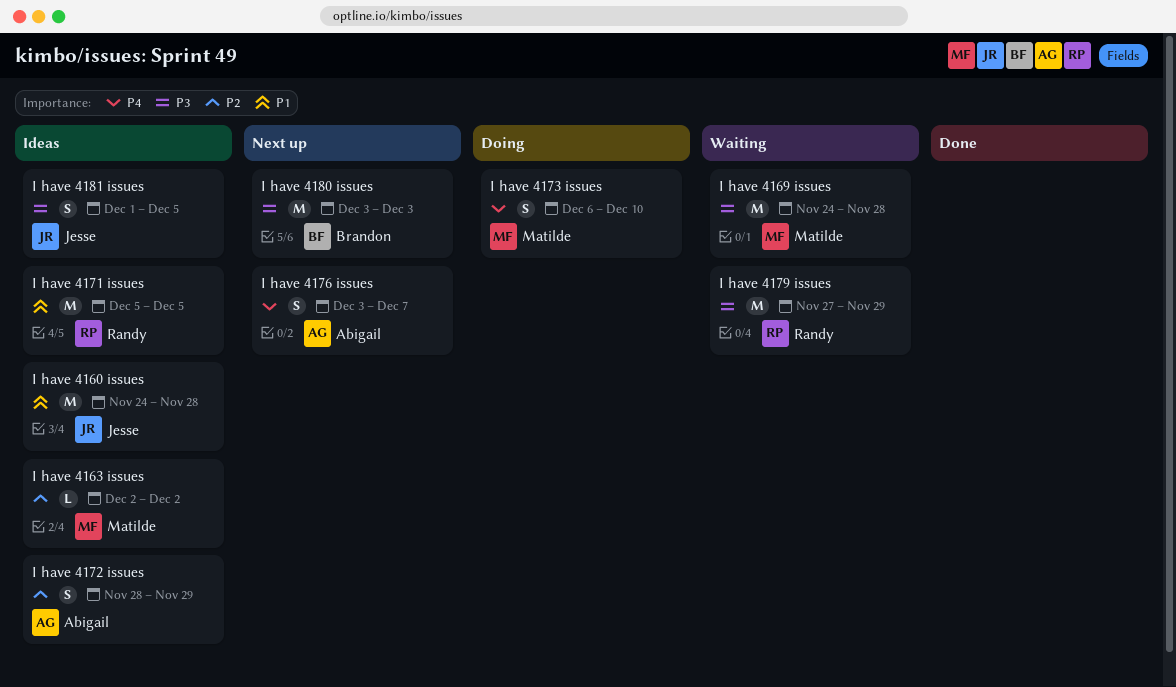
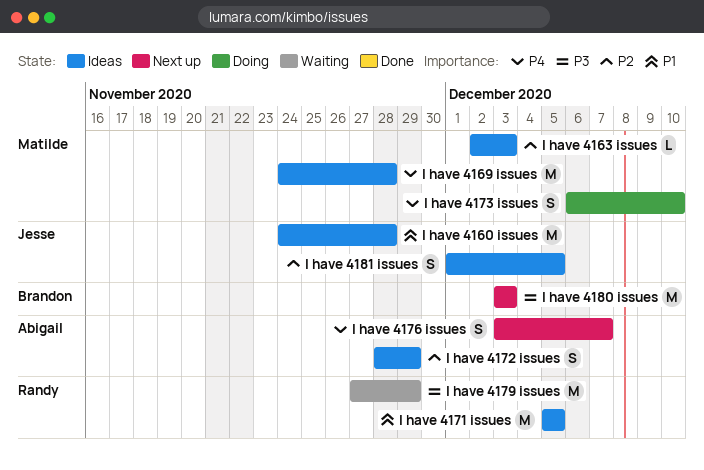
I have 4163 issues, due: Dec 2 -> Dec 3
I have 4169 issues, status: Waiting -> Ideas
I have 4169 issues, priority: P3 -> P4
I have 4181 issues, priority: P3 -> P2

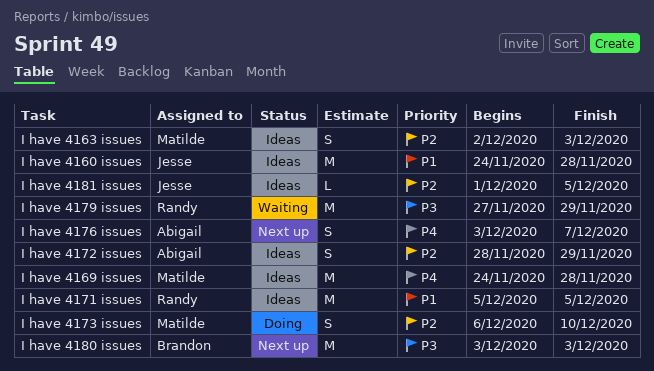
I have 4163 issues, estimate: L -> S
I have 4173 issues, priority: P4 -> P2
I have 4181 issues, estimate: S -> L

